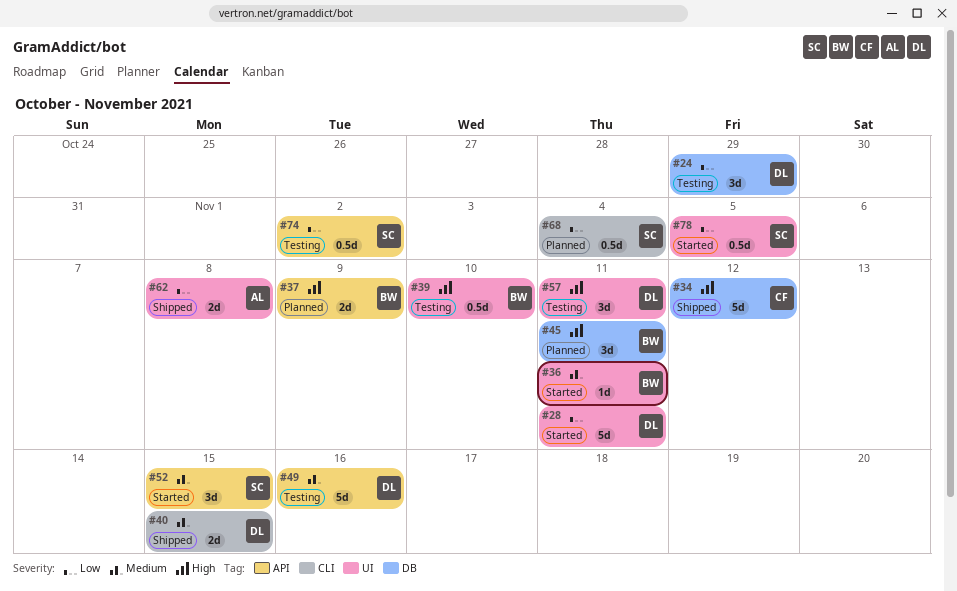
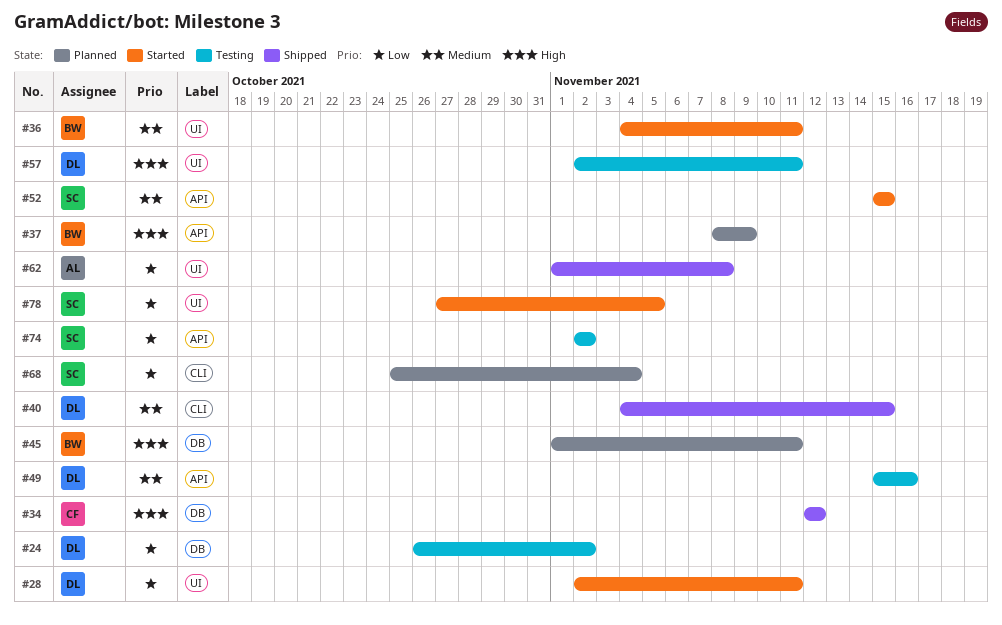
#24, due: Oct 29 -> Nov 2
#39: present -> none

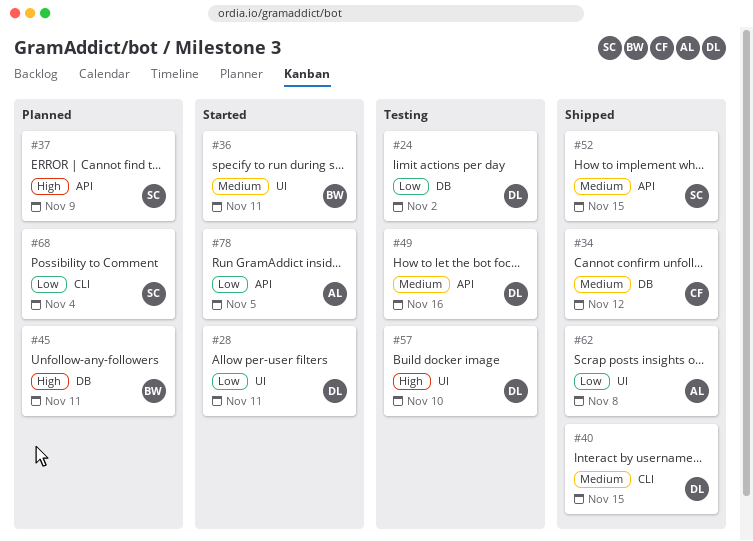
#34, priority: High -> Medium
#37, owner: BW -> SC
#52, status: Started -> Shipped
#57, due: Nov 11 -> Nov 10
#74: present -> none
#78, owner: SC -> AL
#78, label: UI -> API

